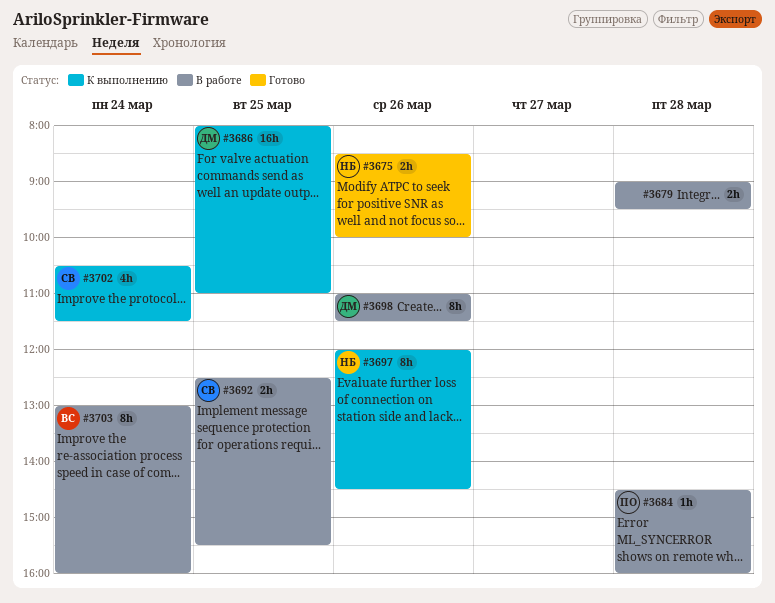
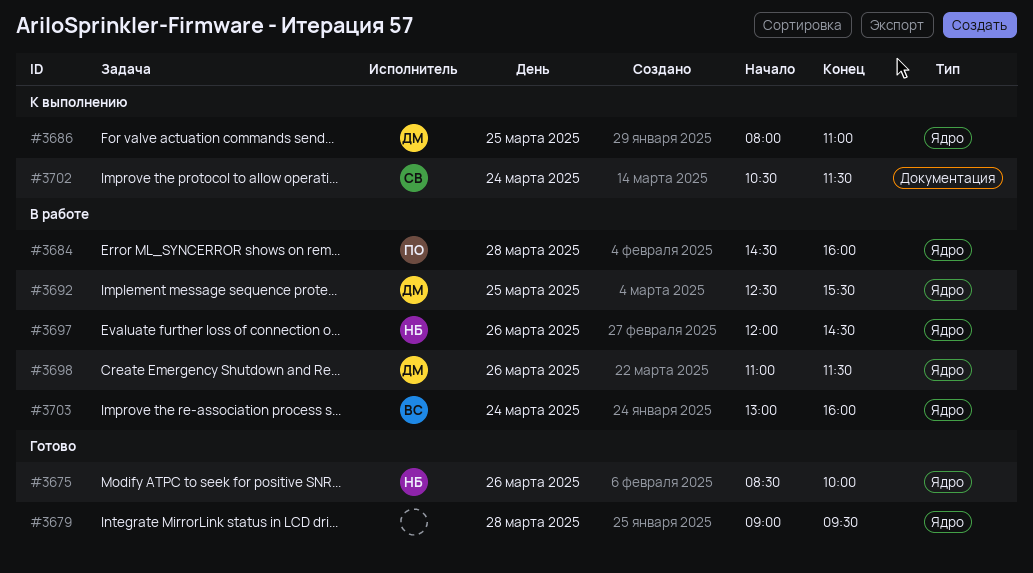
#3679, status: В работе -> Готово
#3692, owner: СВ -> ДМ
#3697, status: К выполнению -> В работе

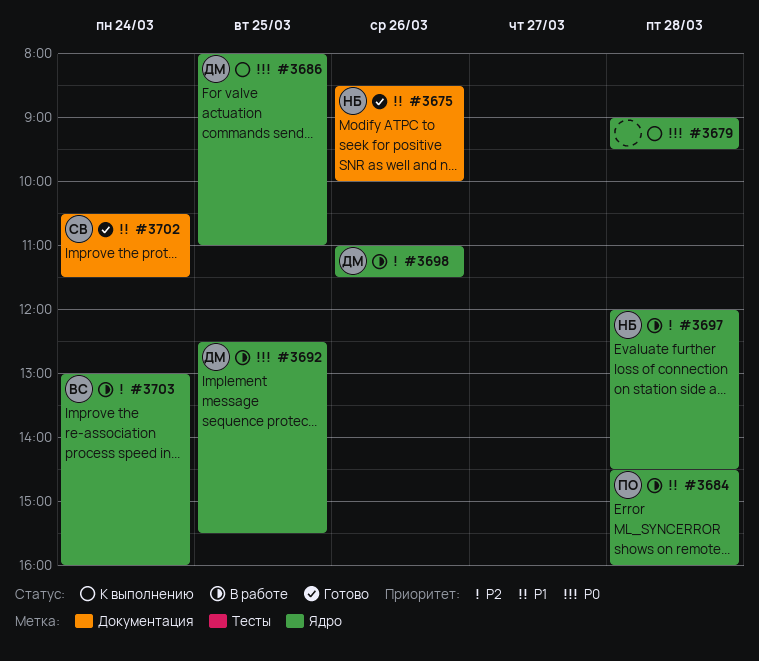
#3675, label: Ядро -> Документация
#3679, status: Готово -> К выполнению
#3697, day: Mar 26 -> Mar 28
#3702, status: К выполнению -> Готово

